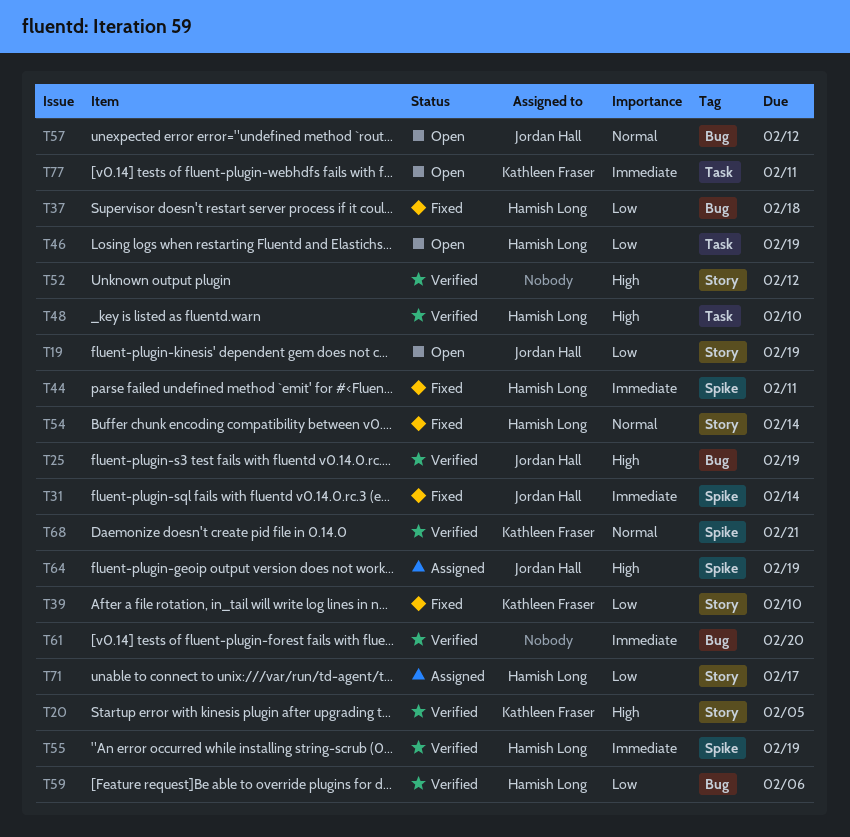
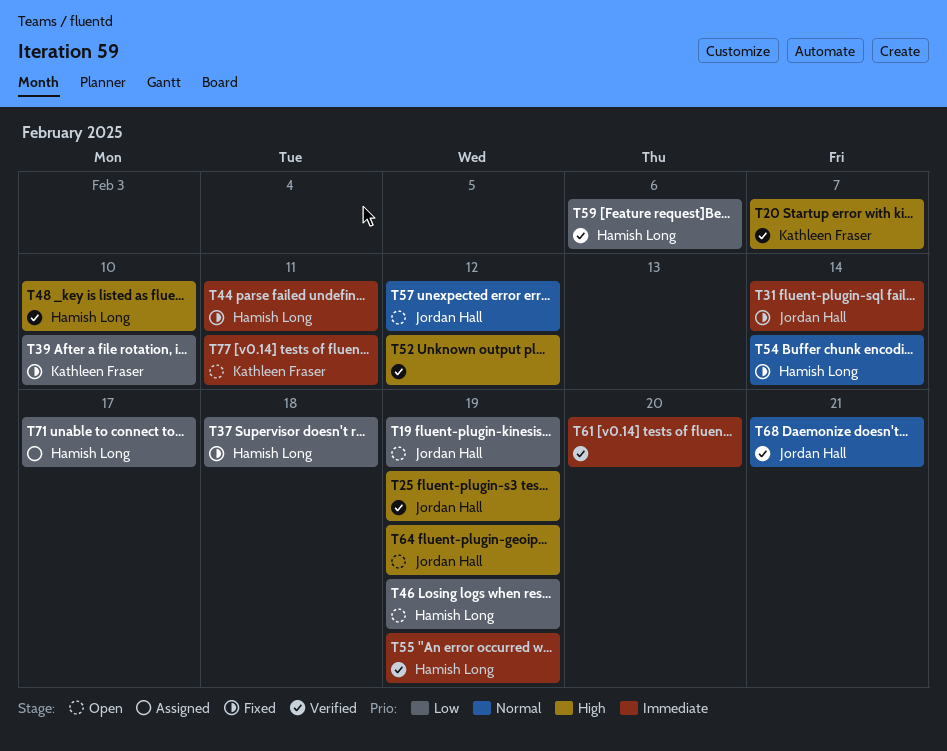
T20, due: Feb 5 -> Feb 7
T64, status: Assigned -> Open
T68, owner: Kathleen Fraser -> Jordan Hall

